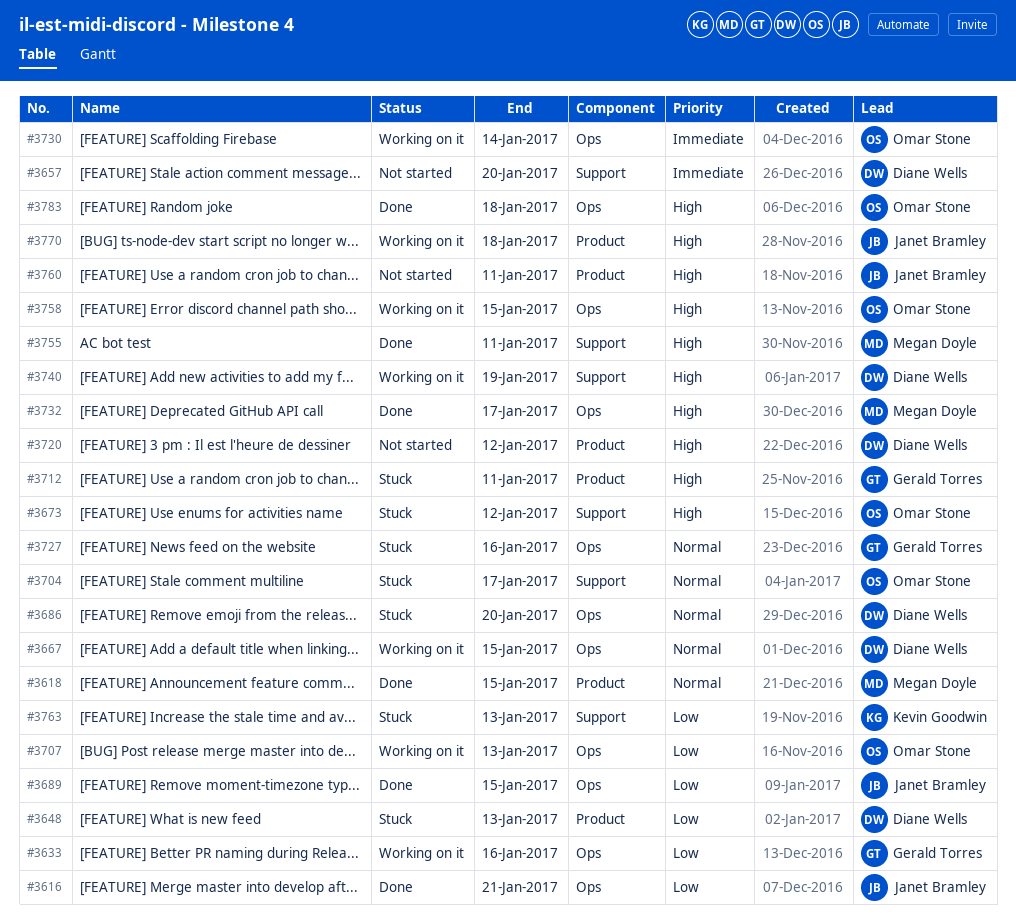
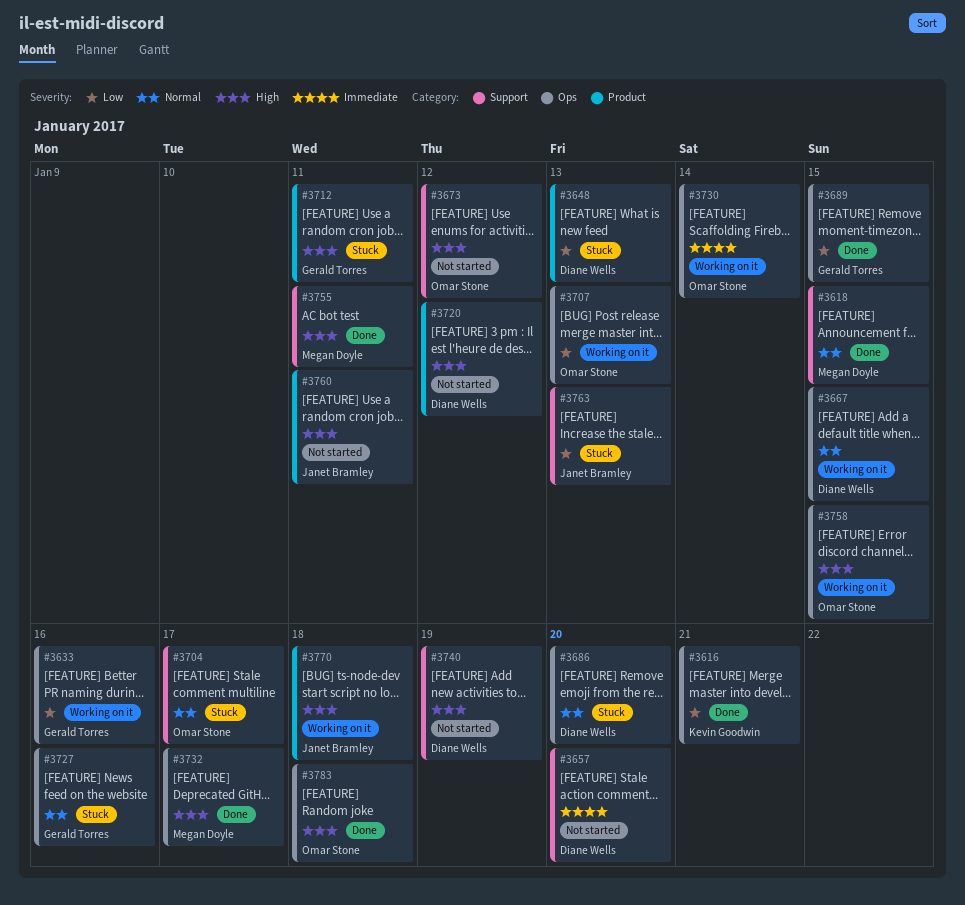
#3616, owner: Janet Bramley -> Kevin Goodwin
#3618, label: Product -> Support
#3673, status: Stuck -> Not started
#3689, owner: Janet Bramley -> Gerald Torres
#3740, status: Working on it -> Not started
#3763, owner: Kevin Goodwin -> Janet Bramley

